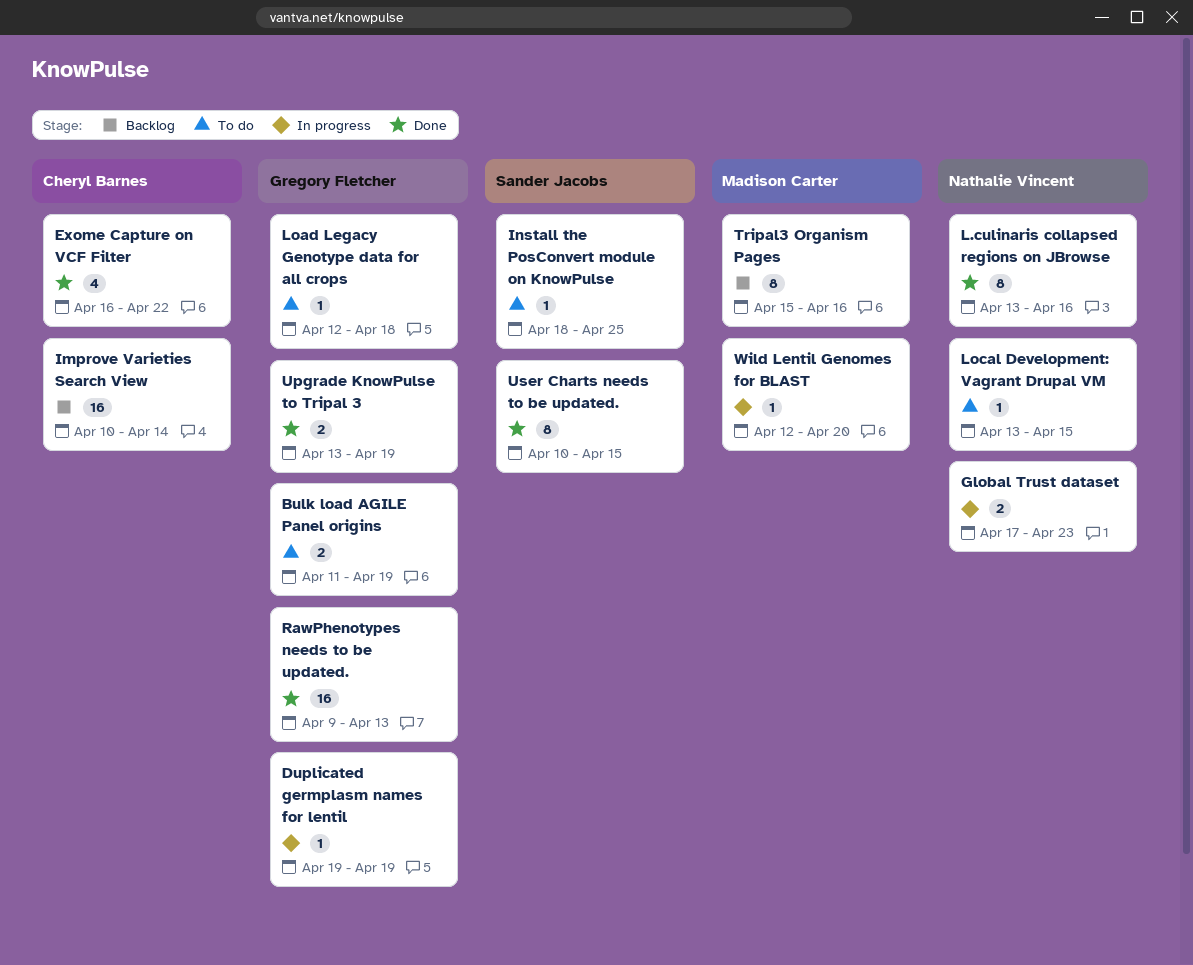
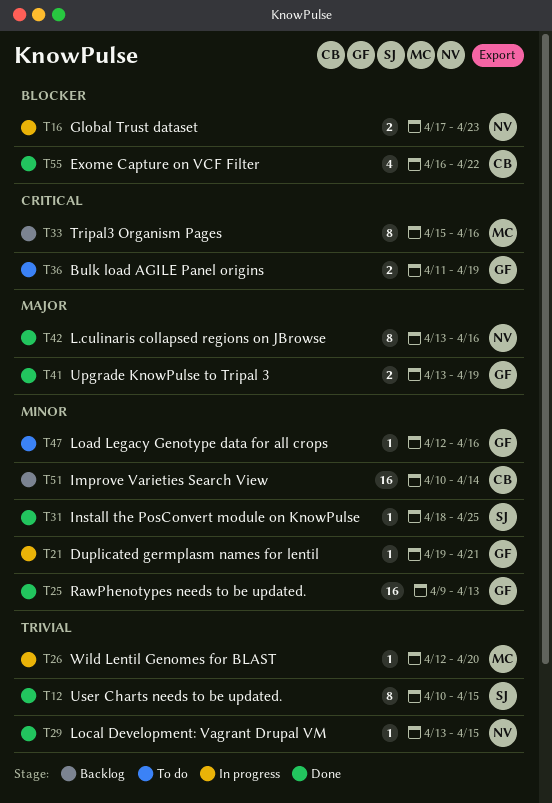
Duplicated germplasm names for lentil, due: Apr 19 -> Apr 21
Install the PosConvert module on KnowPulse, status: To do -> Done
Load Legacy Genotype data for all crops, due: Apr 18 -> Apr 16
Local Development: Vagrant Drupal VM, status: To do -> Done

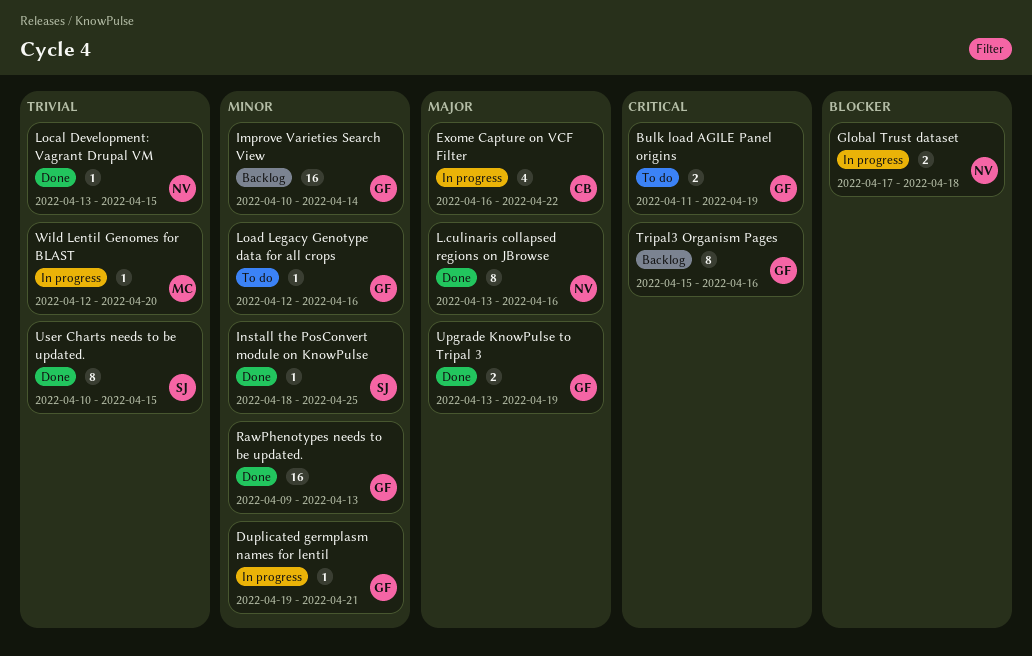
Exome Capture on VCF Filter, status: Done -> In progress
Exome Capture on VCF Filter, priority: Blocker -> Major
Global Trust dataset, due: Apr 23 -> Apr 18
Improve Varieties Search View, owner: CB -> GF
Tripal3 Organism Pages, owner: MC -> GF

